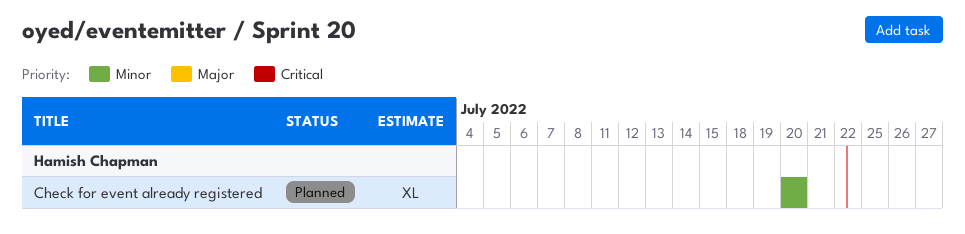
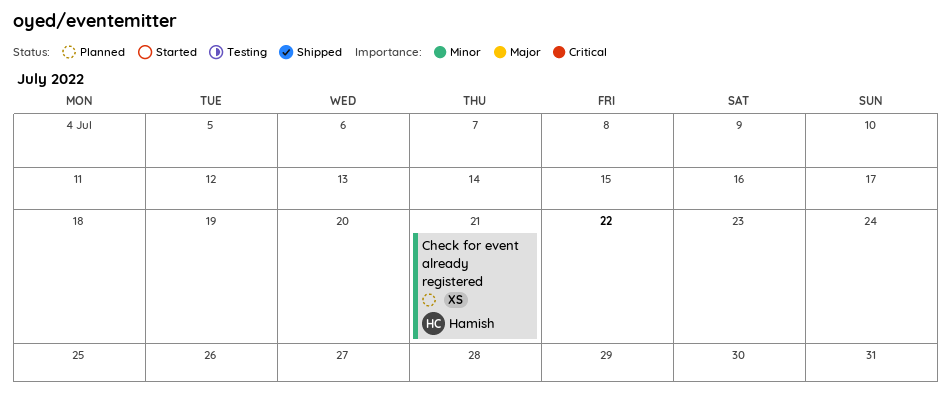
Check for event already registered, estimate: XL -> XS
Check for event already registered, due: Jul 20 -> Jul 21

